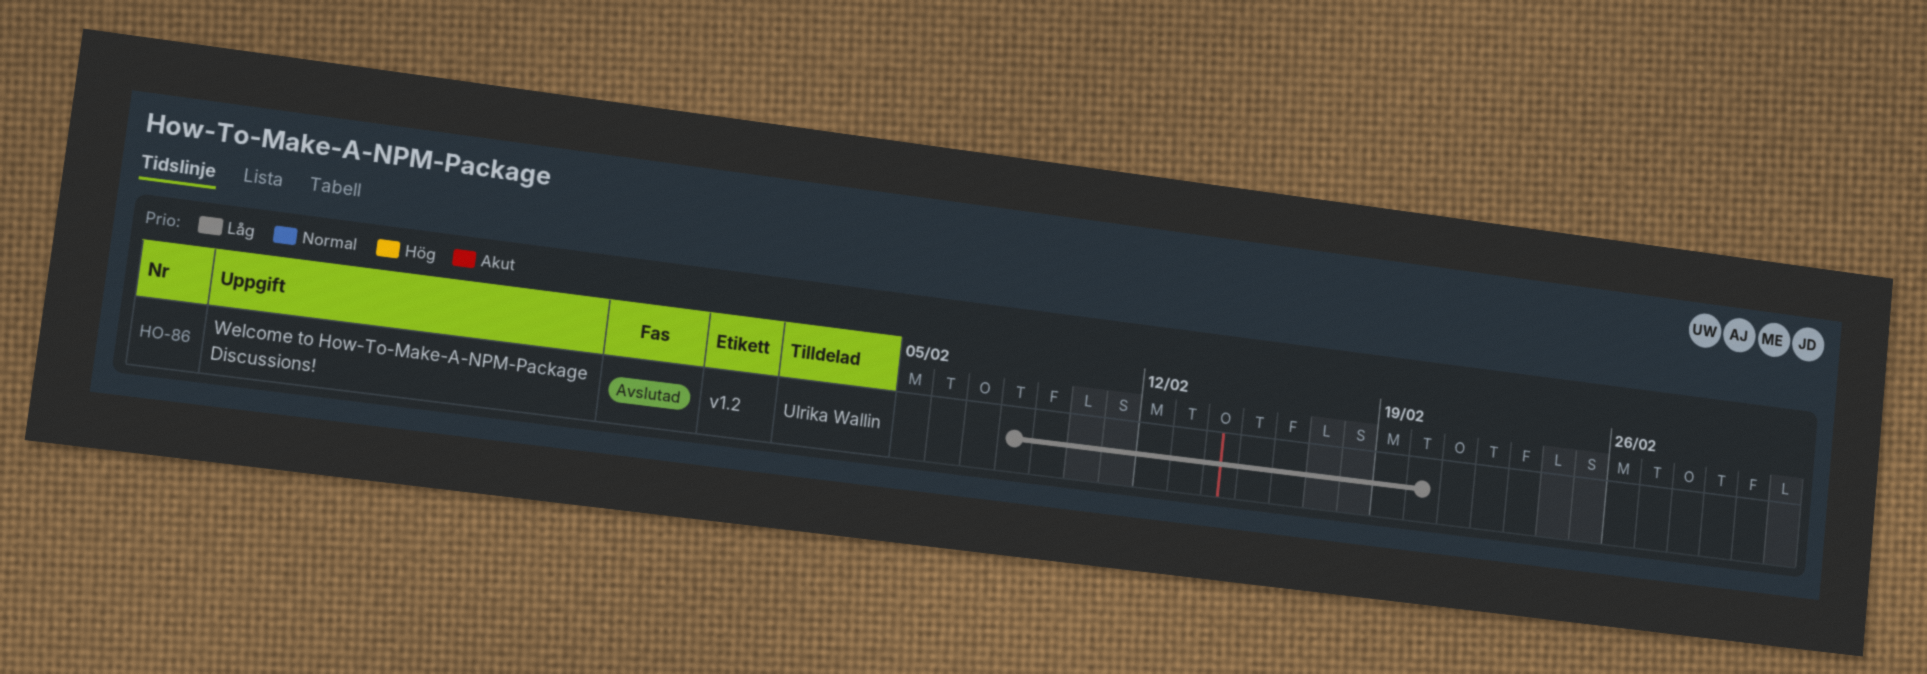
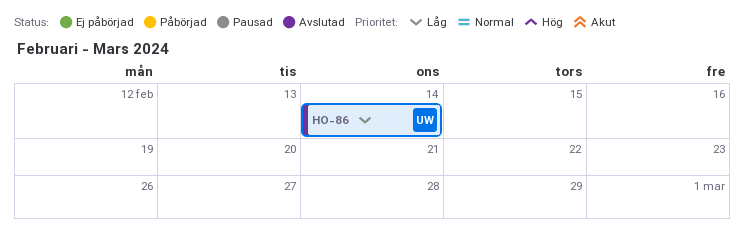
HO-86, due: Feb 20 -> Feb 14

